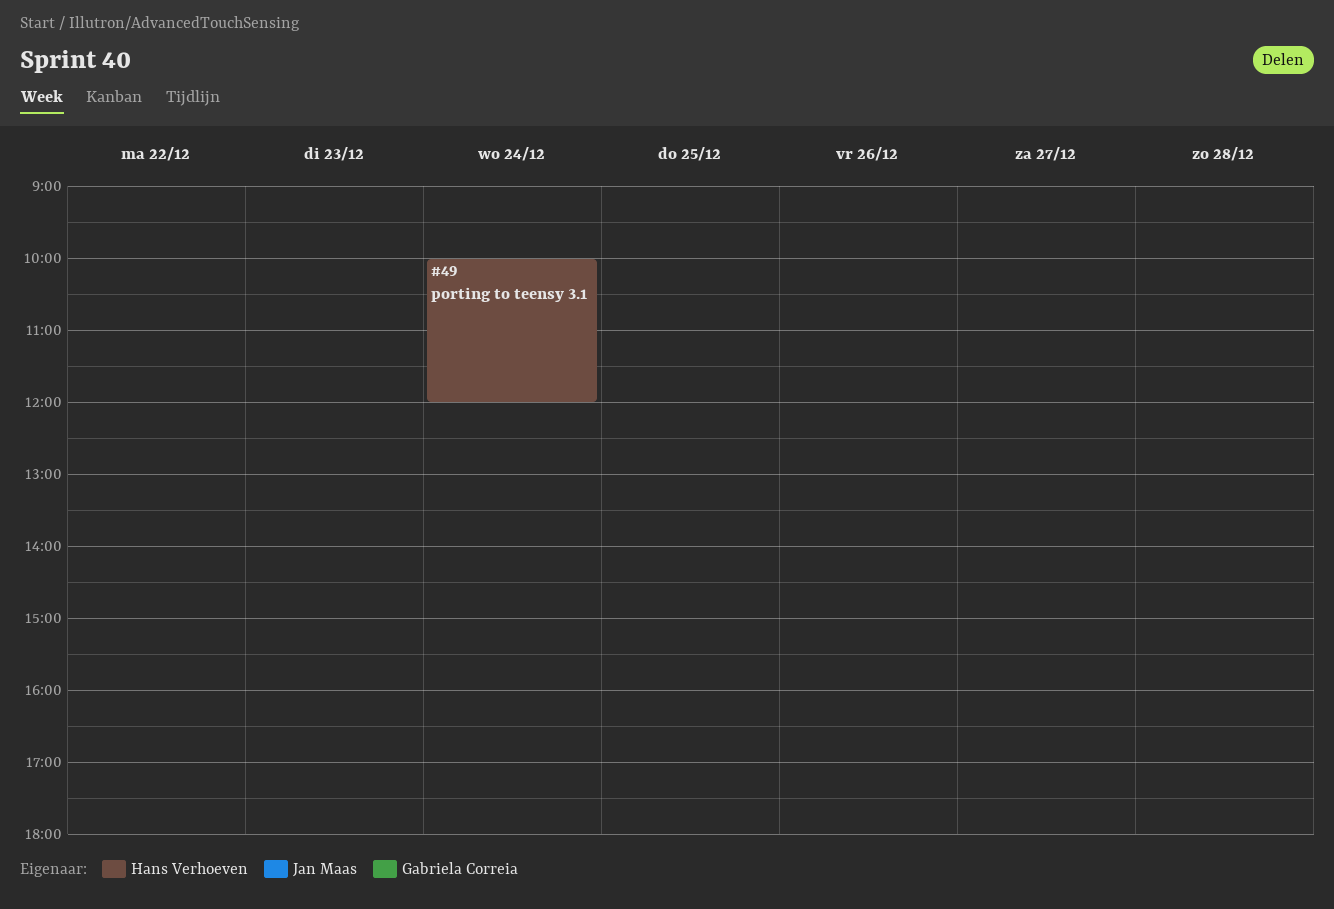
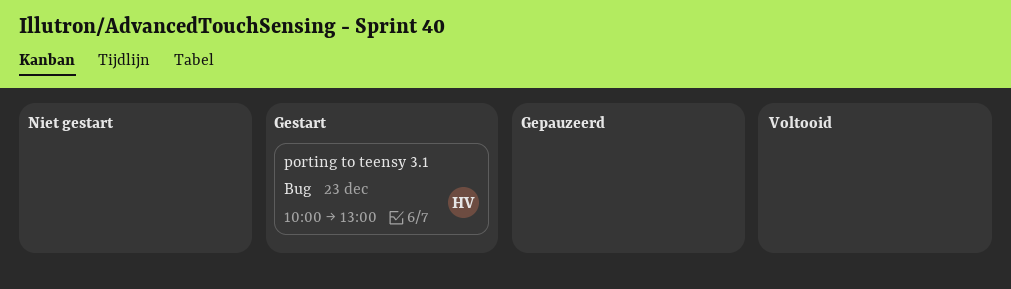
porting to teensy 3.1, day: Dec 24 -> Dec 23
porting to teensy 3.1, ends: 12:00 -> 13:00

